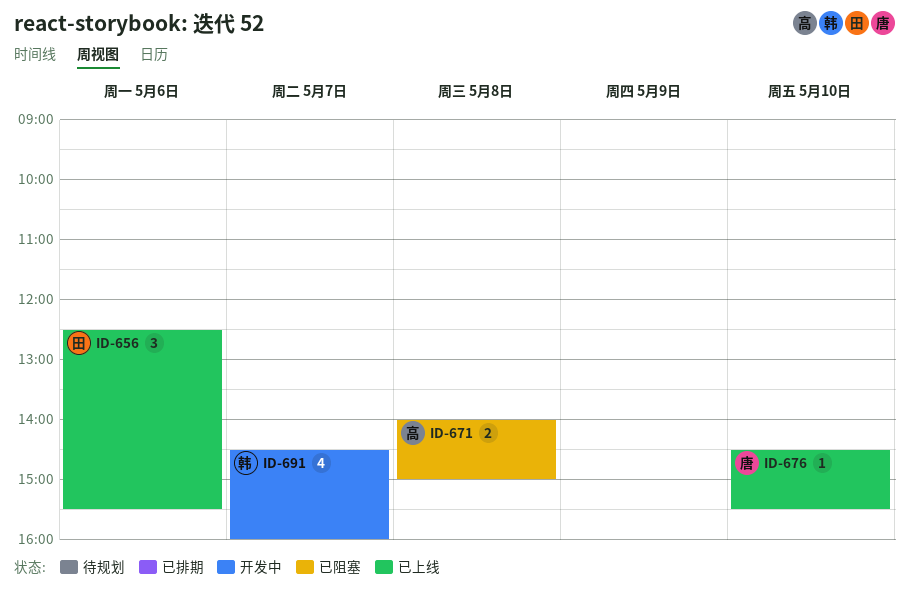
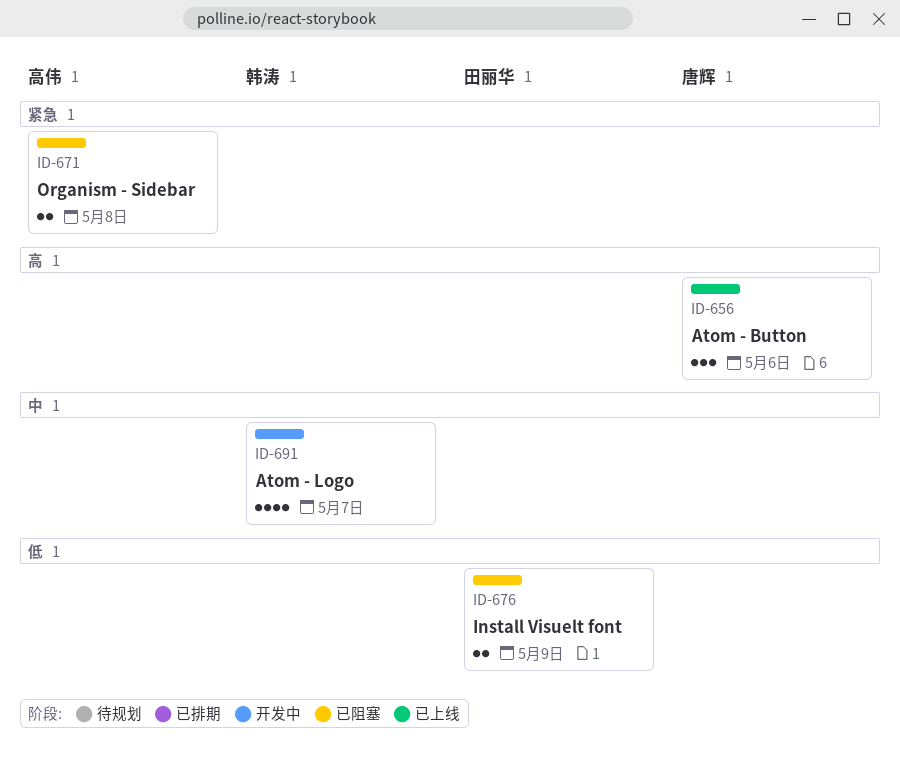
ID-656, owner: 田丽华 -> 唐辉
ID-676, status: 已上线 -> 已阻塞
ID-676, owner: 唐辉 -> 田丽华
ID-676, estimate: 1 -> 2
ID-676, day: May 10 -> May 9

